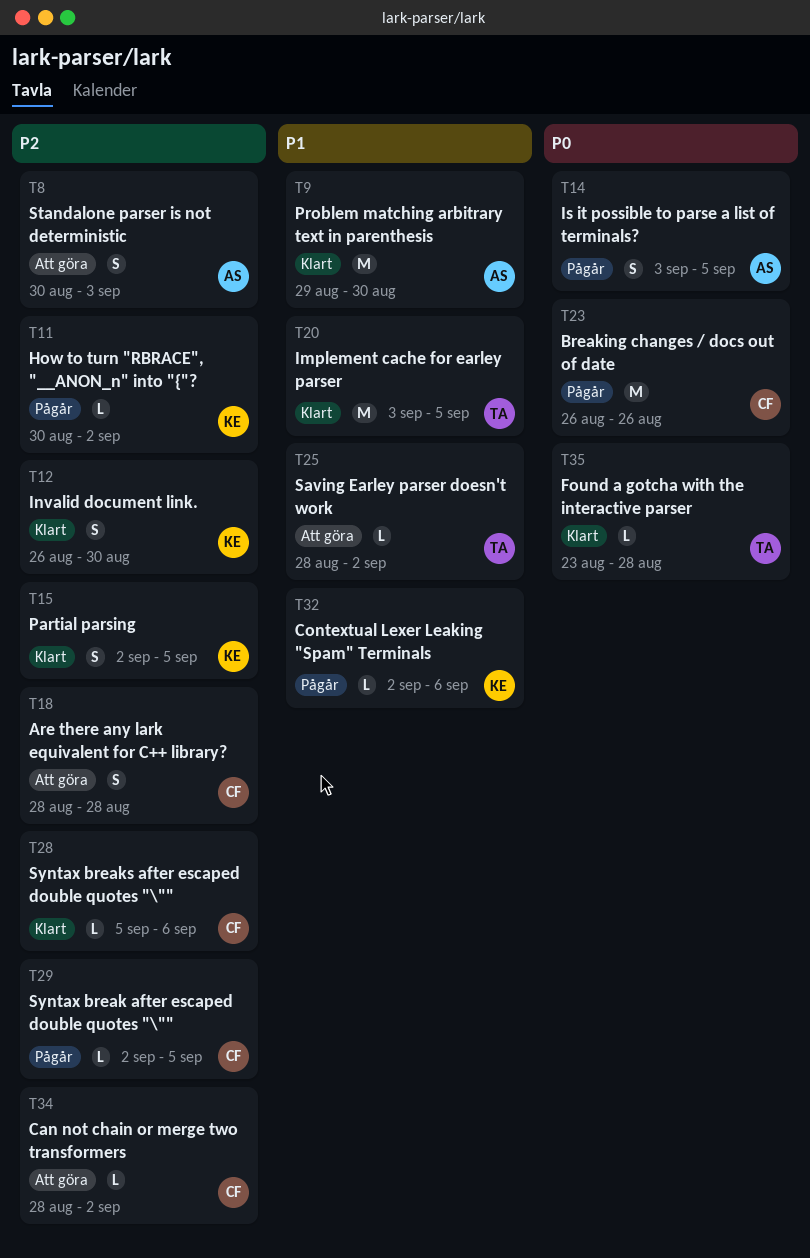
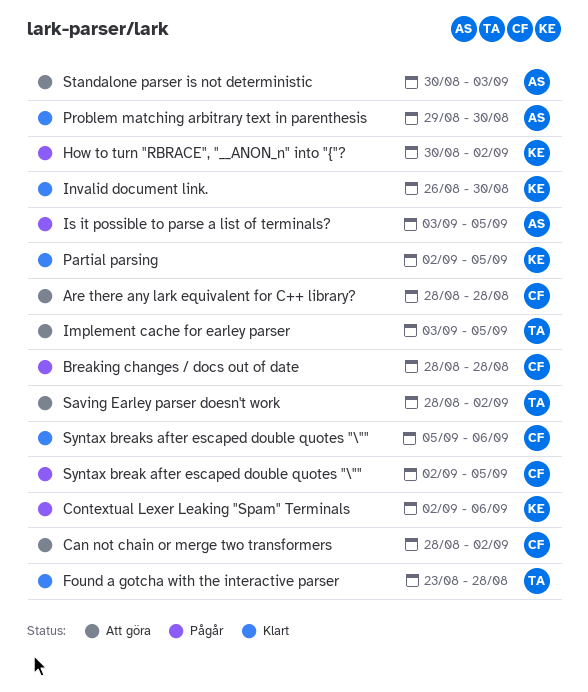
Breaking changes / docs out of date, start: Aug 26 -> Aug 28
Breaking changes / docs out of date, due: Aug 26 -> Aug 28
Implement cache for earley parser, status: Klart -> Att göra

